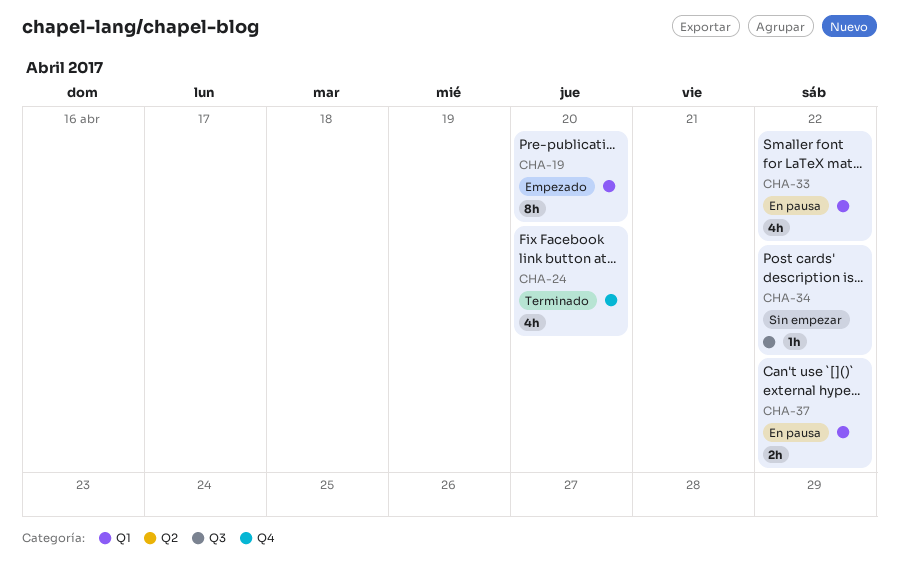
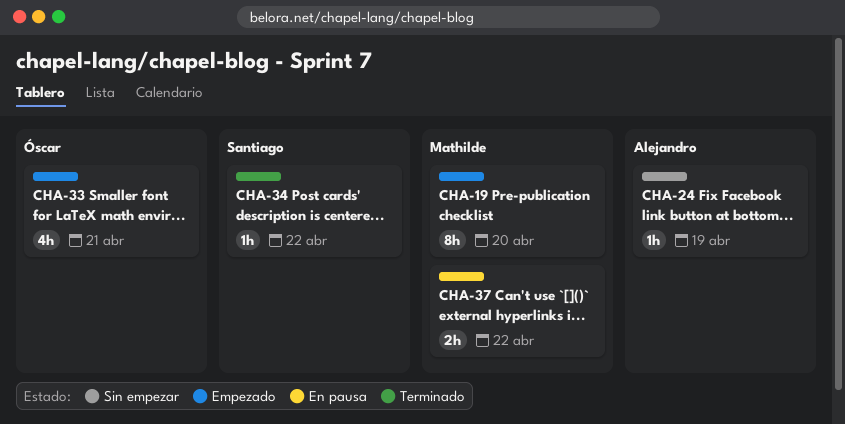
CHA-24, status: Terminado -> Sin empezar
CHA-24, estimate: 4h -> 1h
CHA-24, due: Apr 20 -> Apr 19
CHA-33, status: En pausa -> Empezado
CHA-33, due: Apr 22 -> Apr 21
CHA-34, status: Sin empezar -> Terminado

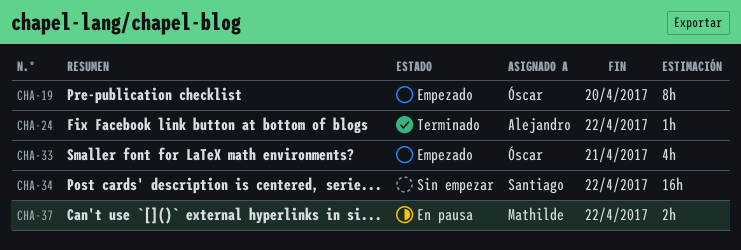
CHA-19, owner: Mathilde -> Óscar
CHA-24, status: Sin empezar -> Terminado
CHA-24, due: Apr 19 -> Apr 22
CHA-34, status: Terminado -> Sin empezar
CHA-34, estimate: 1h -> 16h

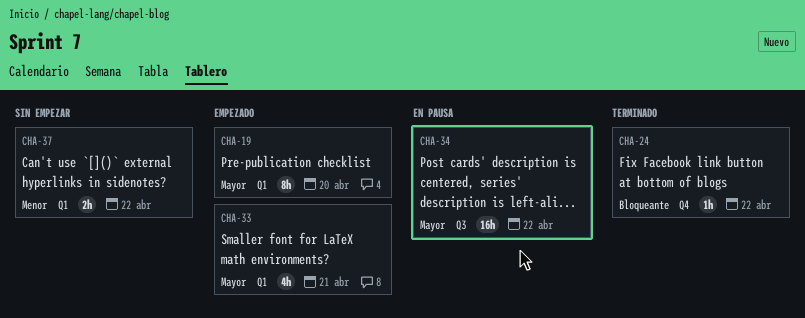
CHA-34, status: Sin empezar -> En pausa
CHA-37, status: En pausa -> Sin empezar

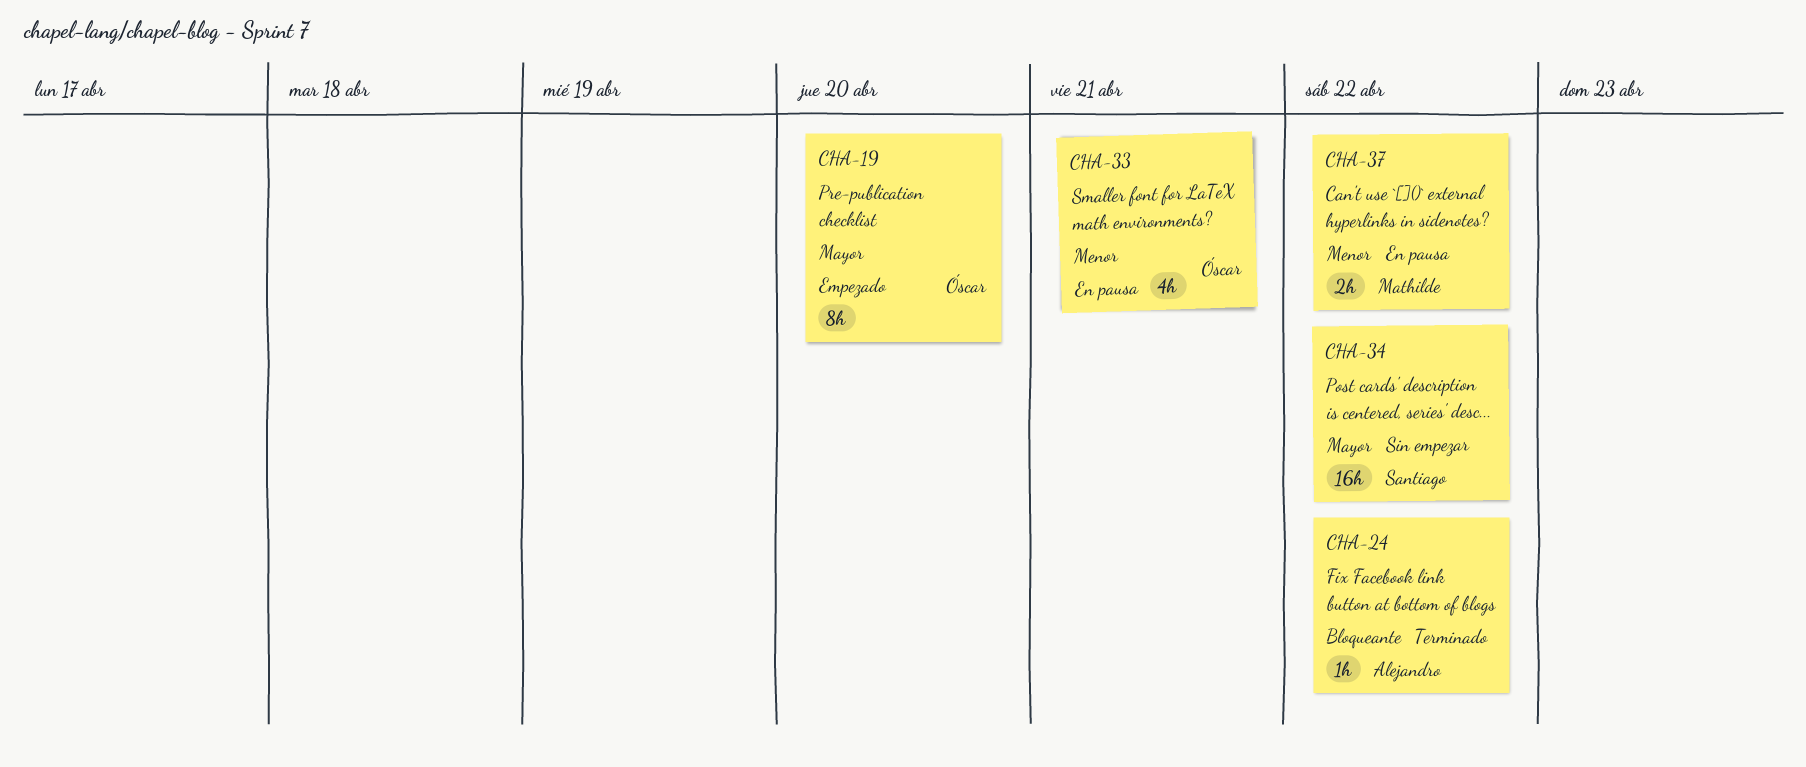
CHA-33, status: Empezado -> En pausa
CHA-33, priority: Mayor -> Menor
CHA-34, status: En pausa -> Sin empezar
CHA-37, status: Sin empezar -> En pausa

